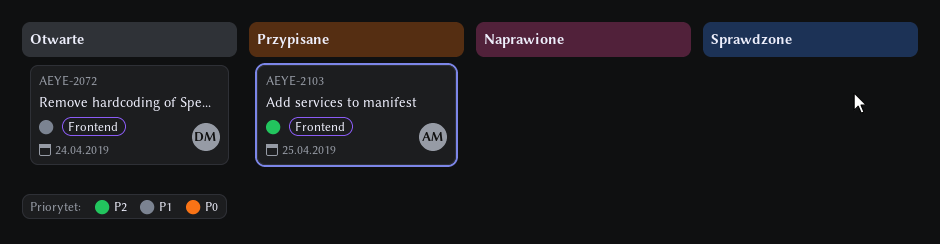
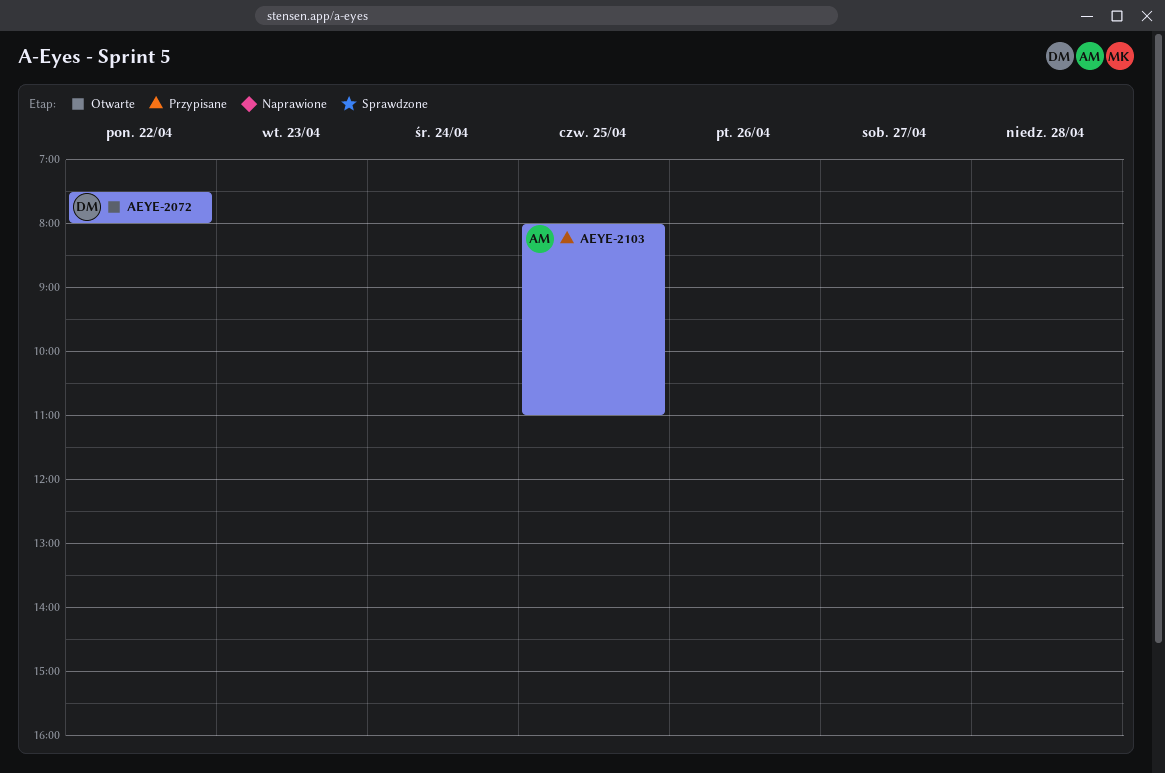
AEYE-2072, day: Apr 24 -> Apr 22

